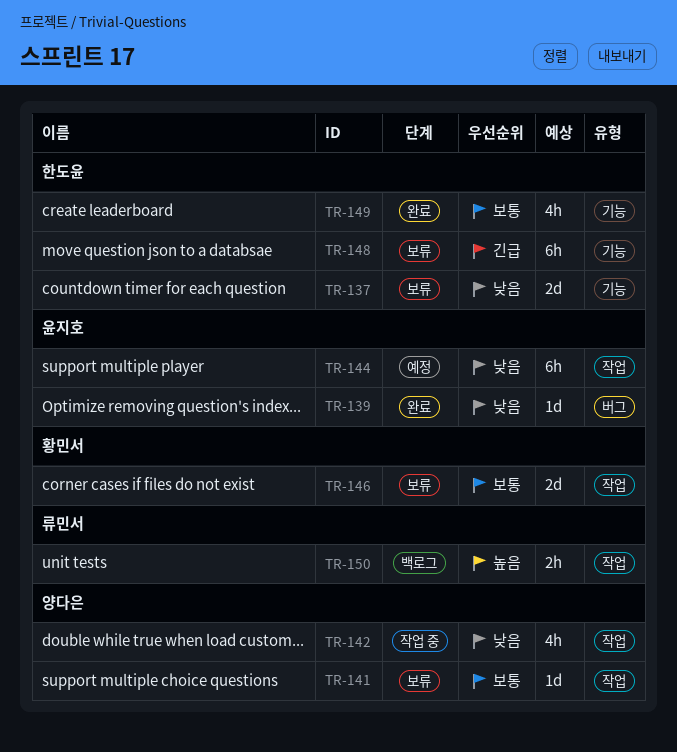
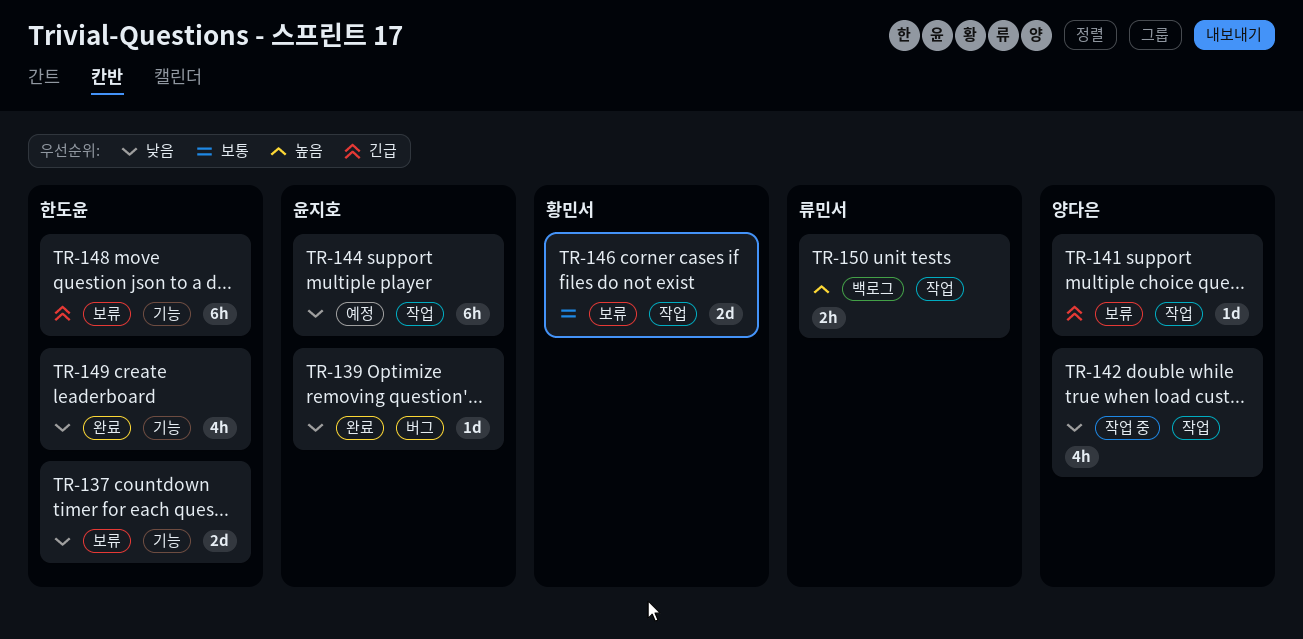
TR-141, priority: 보통 -> 긴급
TR-149, priority: 보통 -> 낮음

